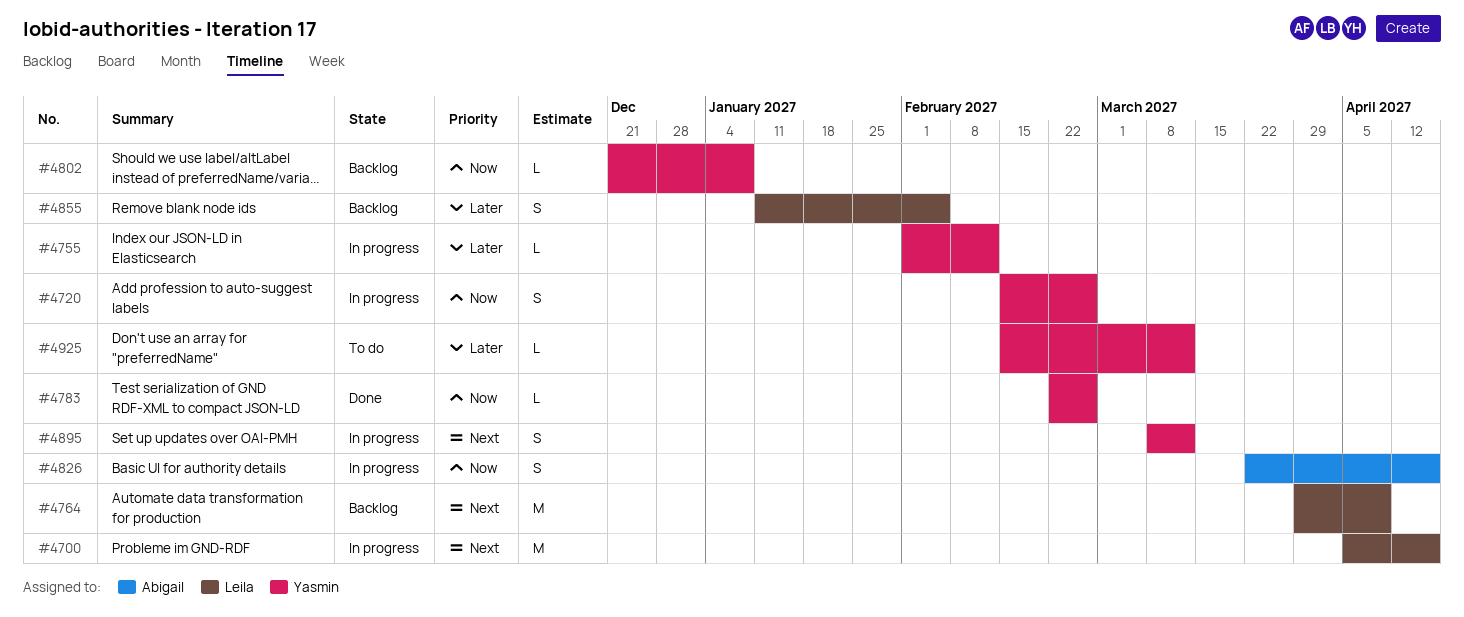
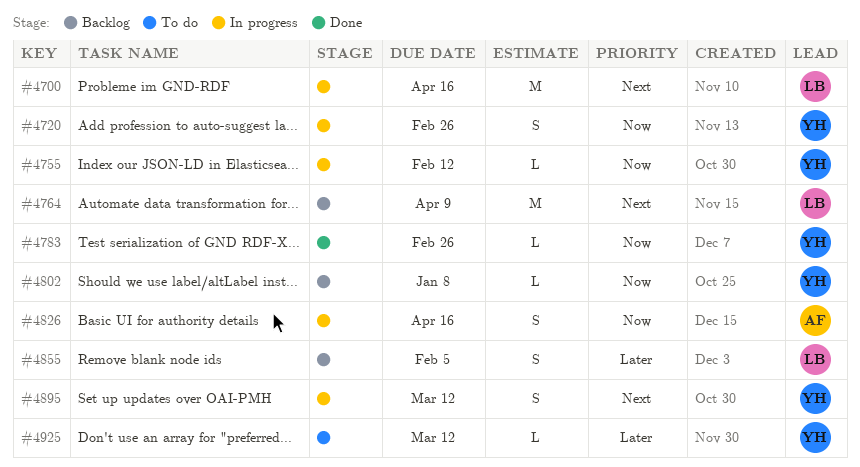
#4755, priority: Later -> Now

